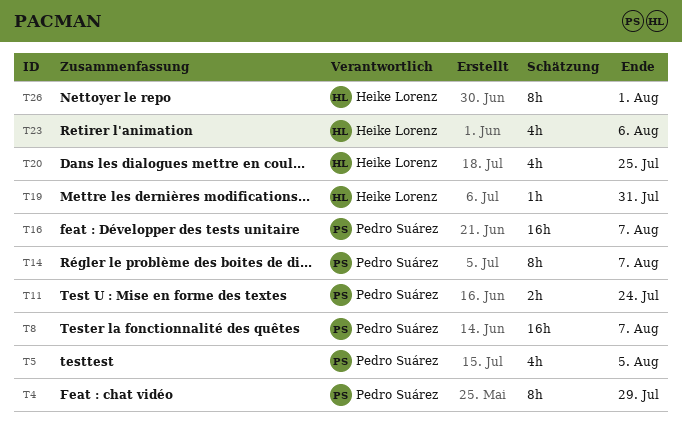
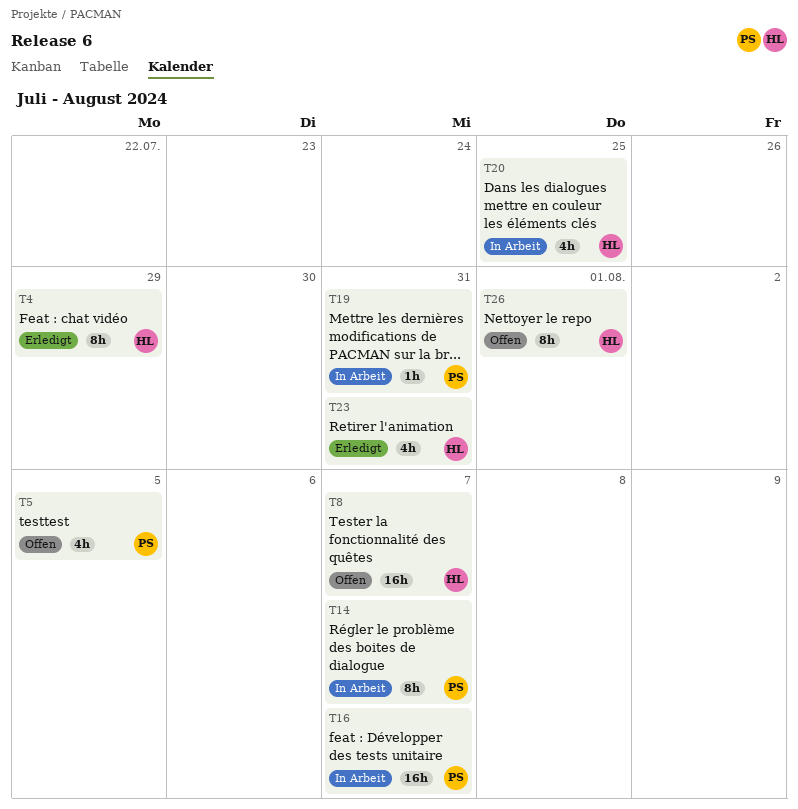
T4, owner: Pedro Suárez -> Heike Lorenz
T8, owner: Pedro Suárez -> Heike Lorenz
T11: present -> none
T19, owner: Heike Lorenz -> Pedro Suárez
T23, due: Aug 6 -> Jul 31

